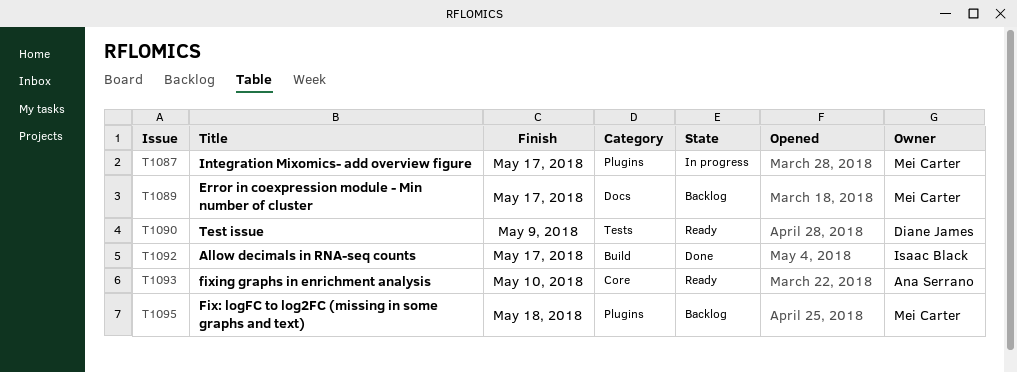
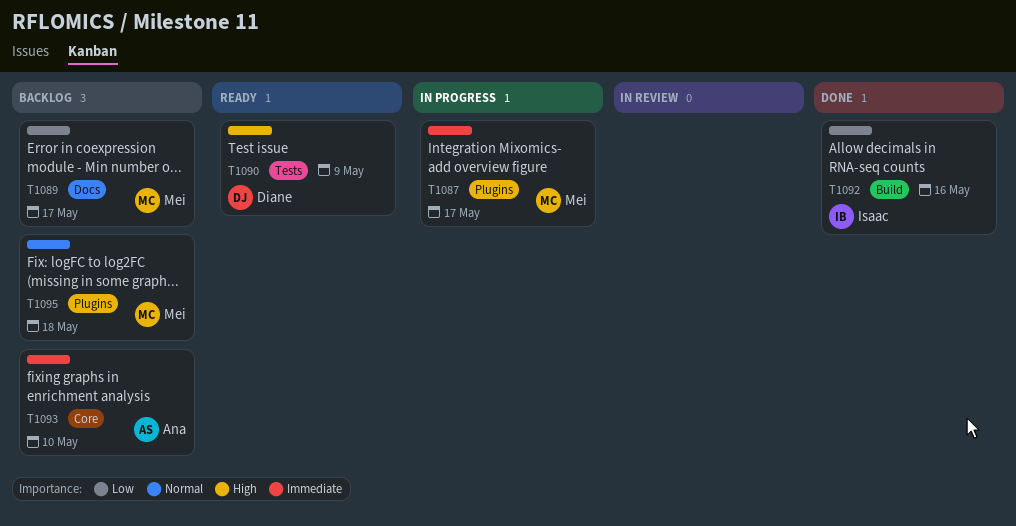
T1092, due: May 17 -> May 16
T1093, status: Ready -> Backlog

